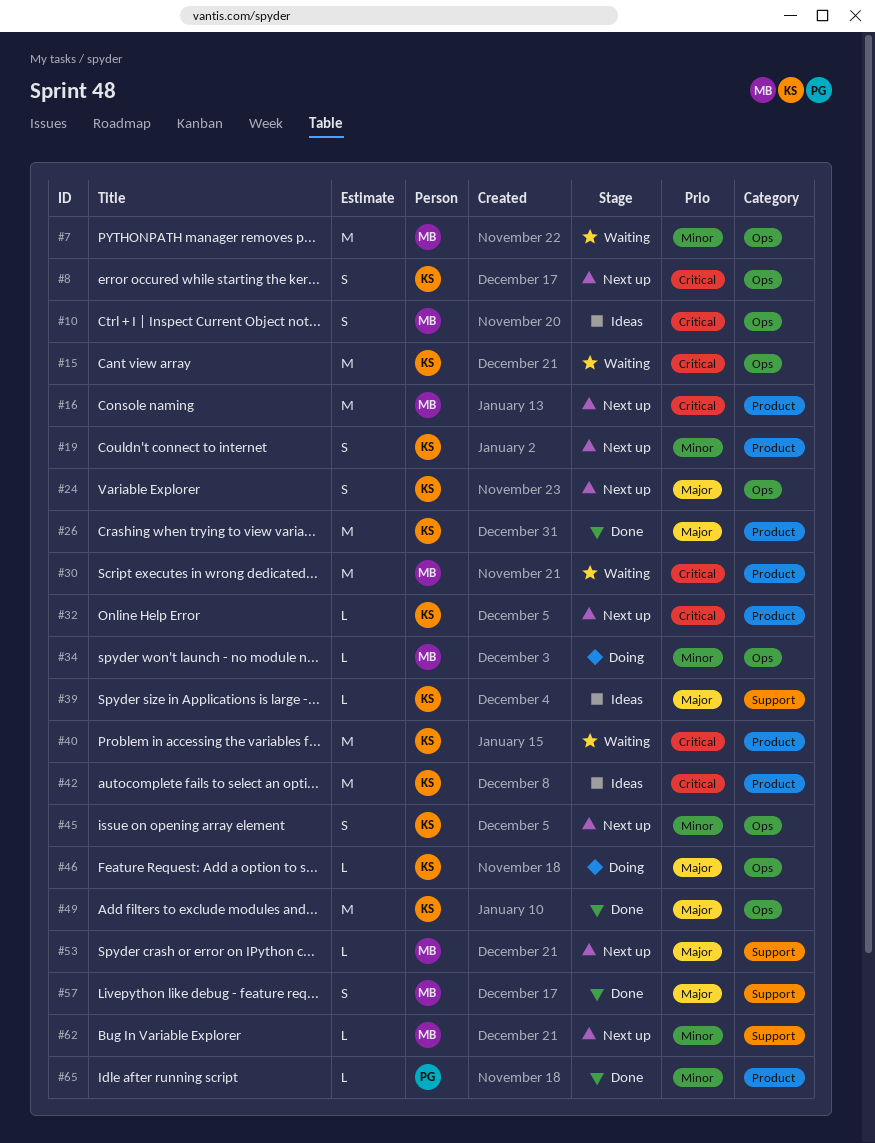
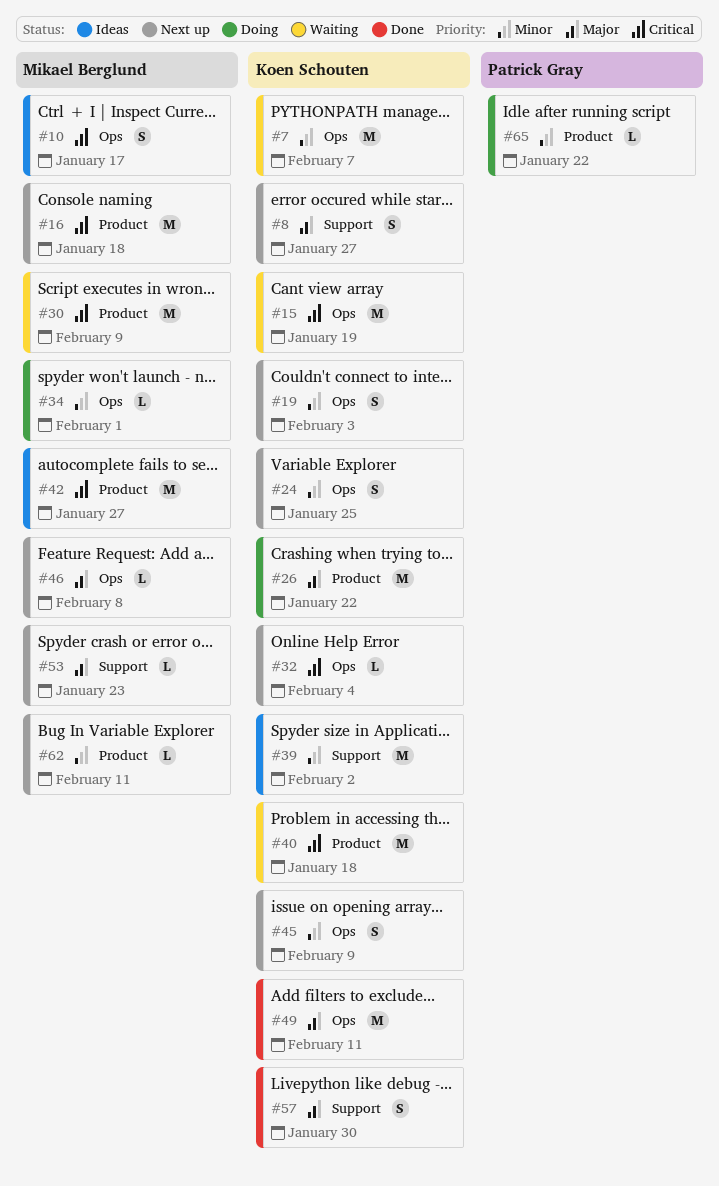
#7, owner: Mikael Berglund -> Koen Schouten
#8, priority: Critical -> Major
#8, label: Ops -> Support
#19, label: Product -> Ops
#24, priority: Major -> Minor
#26, status: Done -> Doing
#32, label: Product -> Ops
#39, priority: Major -> Minor
#39, estimate: L -> M
#42, owner: Koen Schouten -> Mikael Berglund
#46, status: Doing -> Next up
#46, owner: Koen Schouten -> Mikael Berglund
#57, owner: Mikael Berglund -> Koen Schouten
#62, label: Support -> Product
#65, status: Done -> Doing

